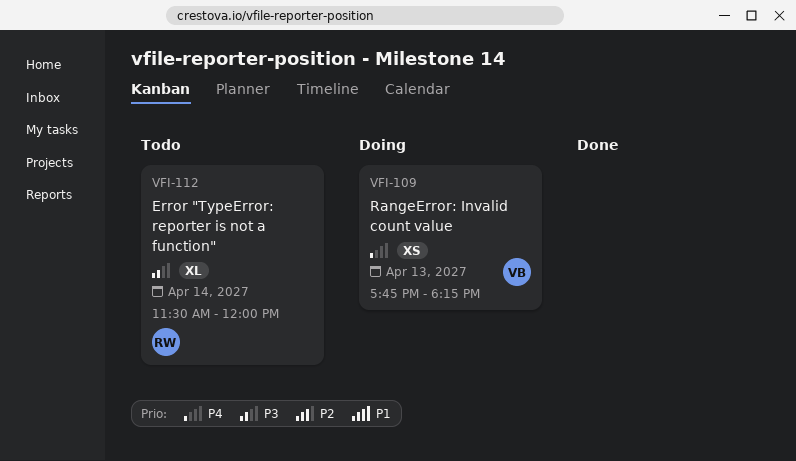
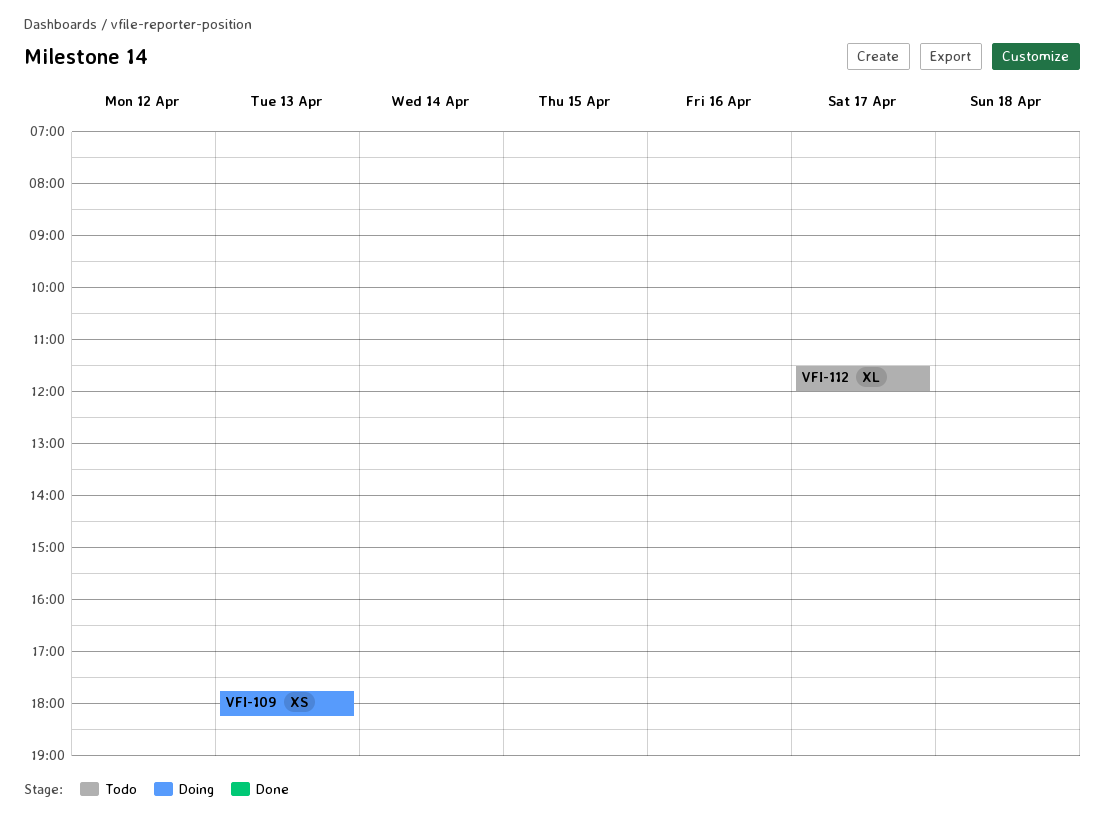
VFI-112, day: Apr 14 -> Apr 17

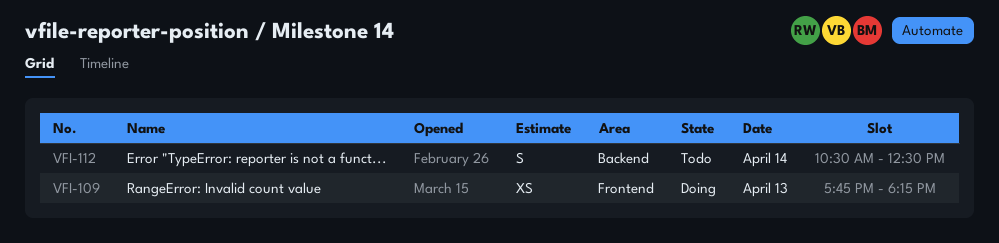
VFI-112, estimate: XL -> S
VFI-112, day: Apr 17 -> Apr 14
VFI-112, begins: 11:30 -> 10:30
VFI-112, ends: 12:00 -> 12:30

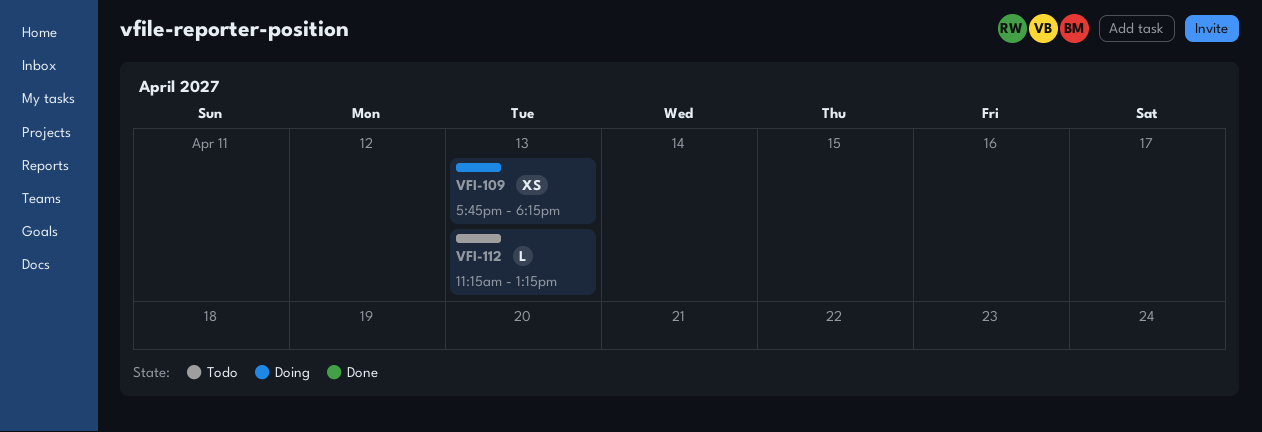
VFI-112, estimate: S -> L
VFI-112, day: Apr 14 -> Apr 13
VFI-112, begins: 10:30 -> 11:15
VFI-112, ends: 12:30 -> 13:15

